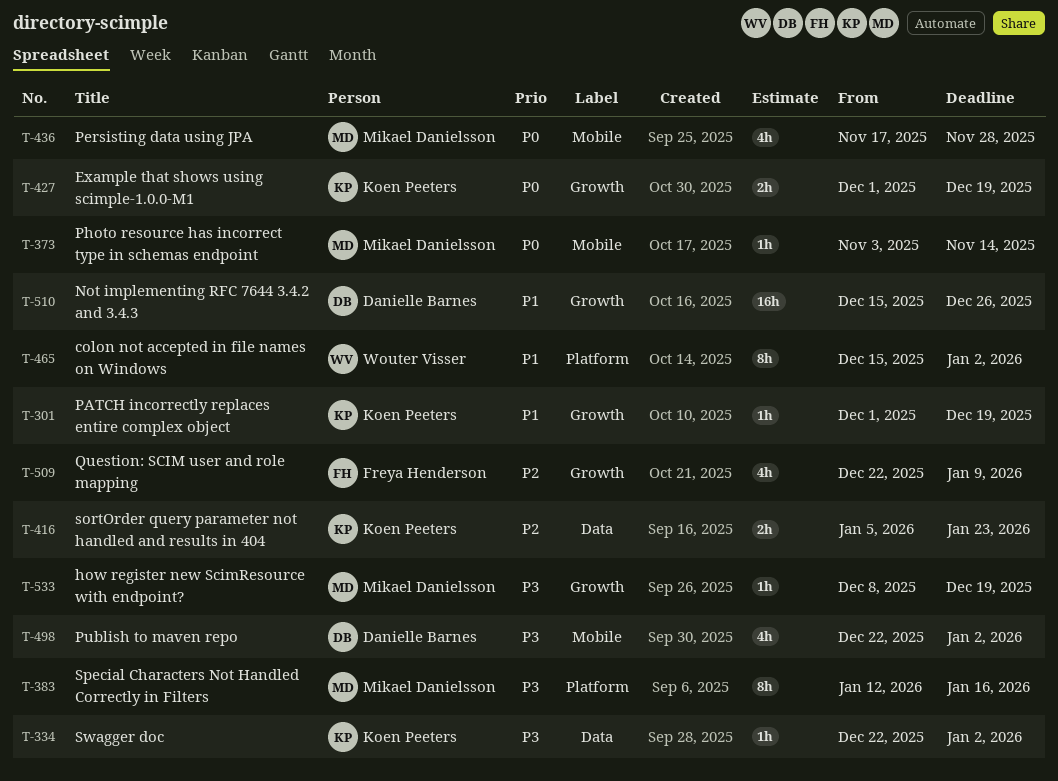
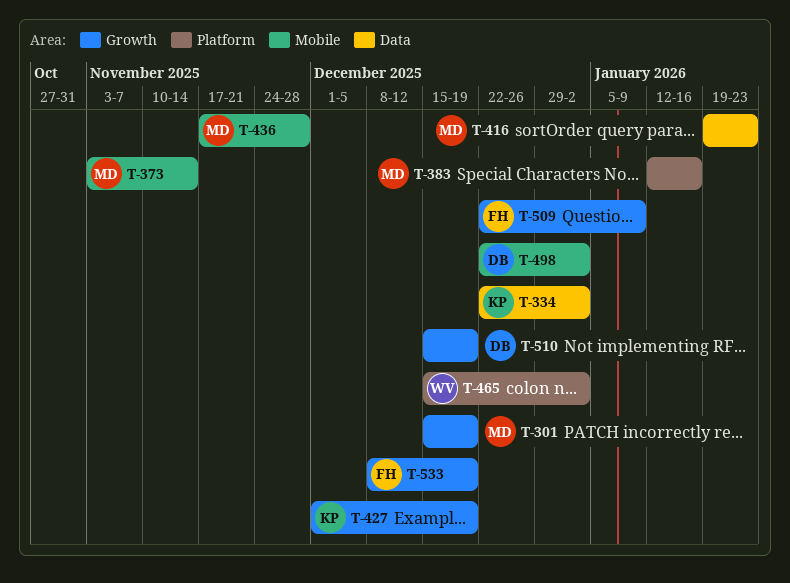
T-301, owner: Koen Peeters -> Mikael Danielsson
T-301, start: Dec 1 -> Dec 15
T-416, owner: Koen Peeters -> Mikael Danielsson
T-416, start: Jan 5 -> Jan 19
T-510, due: Dec 26 -> Dec 19
T-533, owner: Mikael Danielsson -> Freya Henderson

